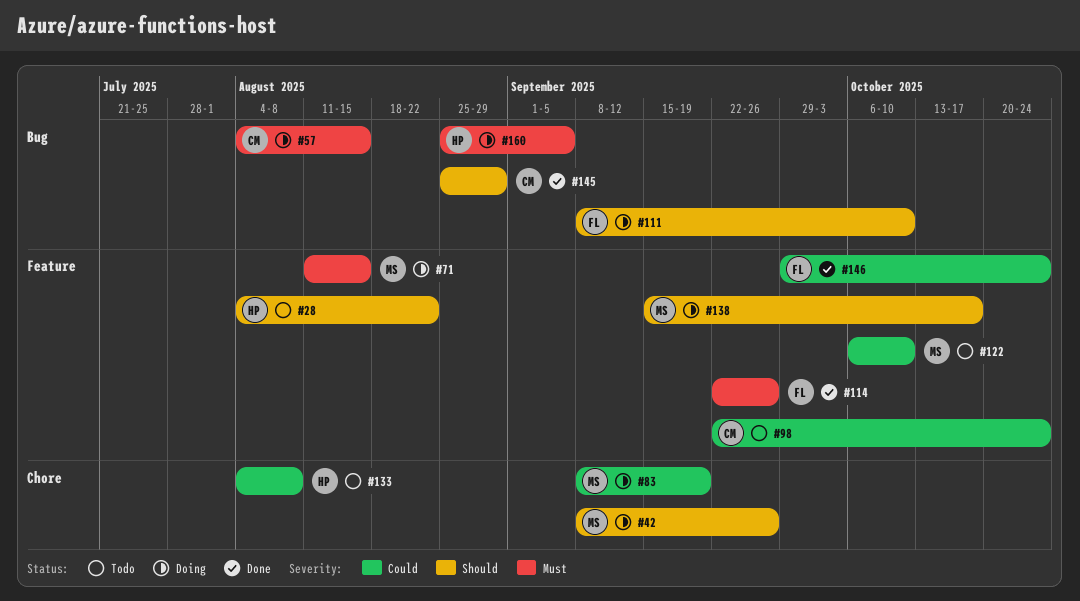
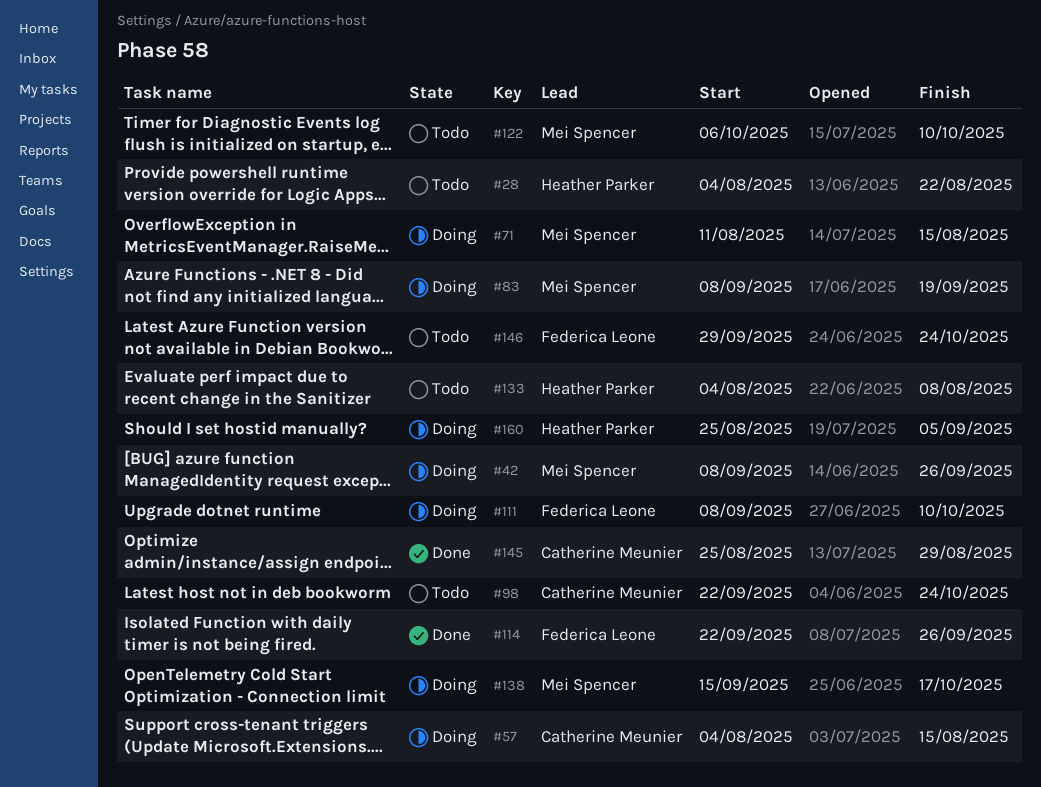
#146, status: Done -> Todo

